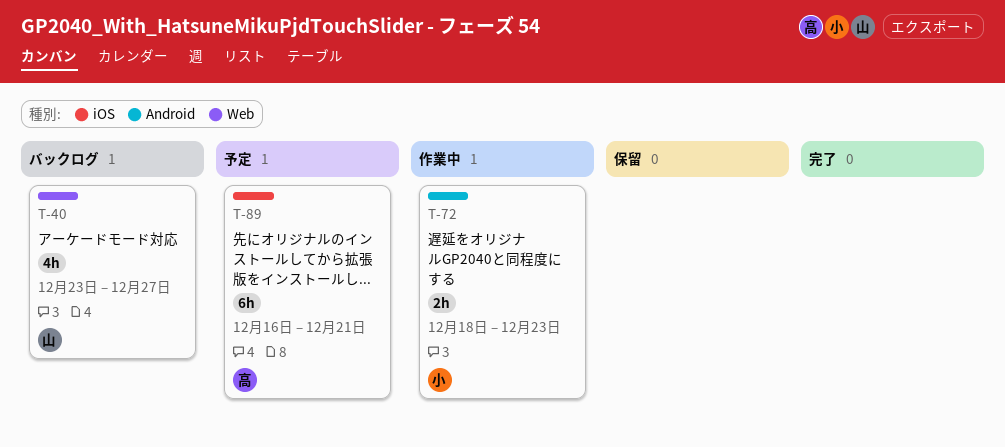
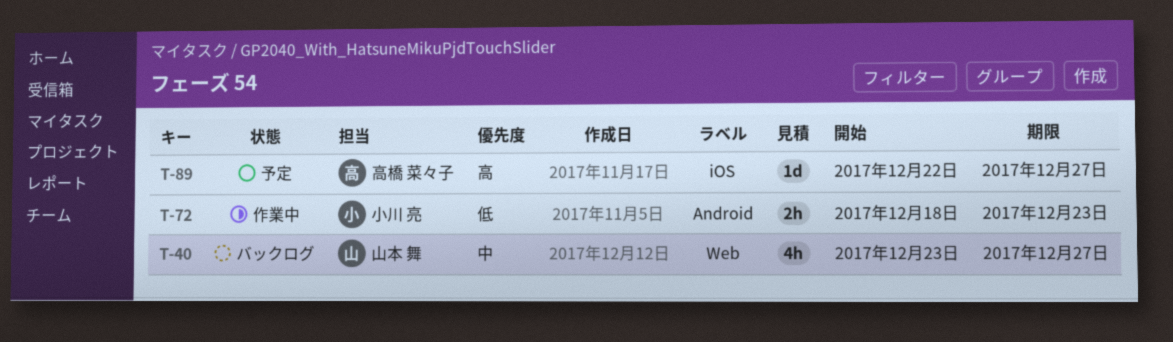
T-89, estimate: 6h -> 1d
T-89, start: Dec 16 -> Dec 22
T-89, due: Dec 21 -> Dec 27

